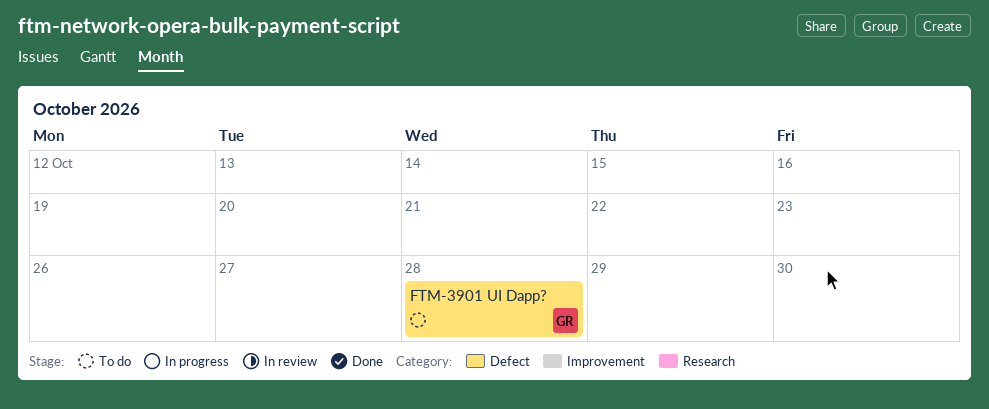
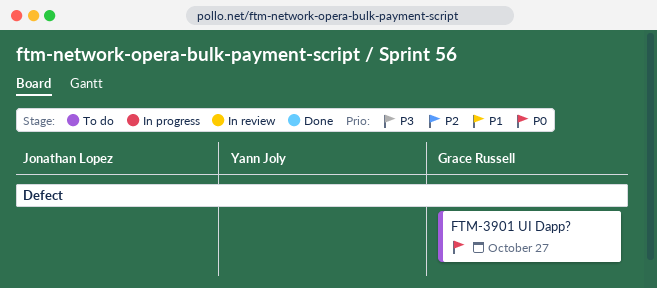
FTM-3901, due: Oct 28 -> Oct 27

